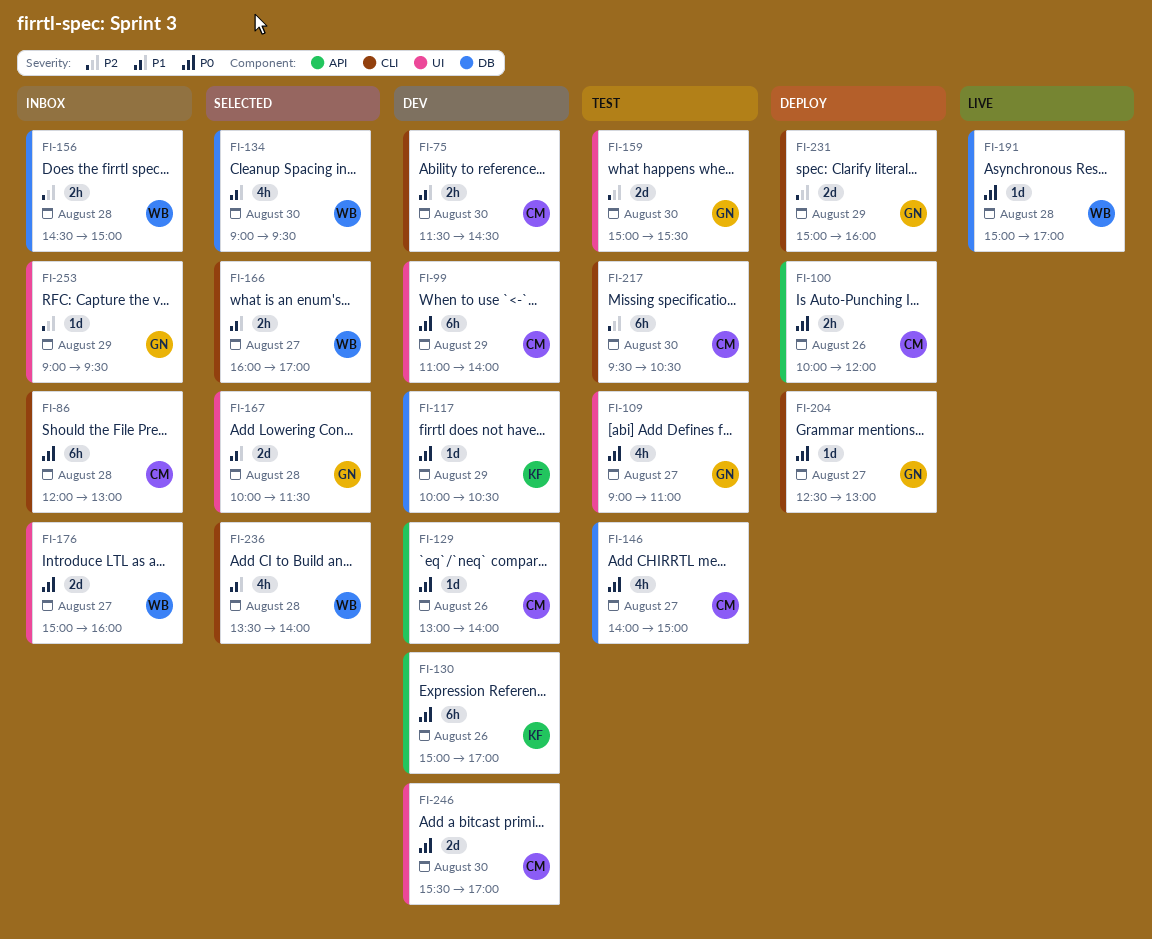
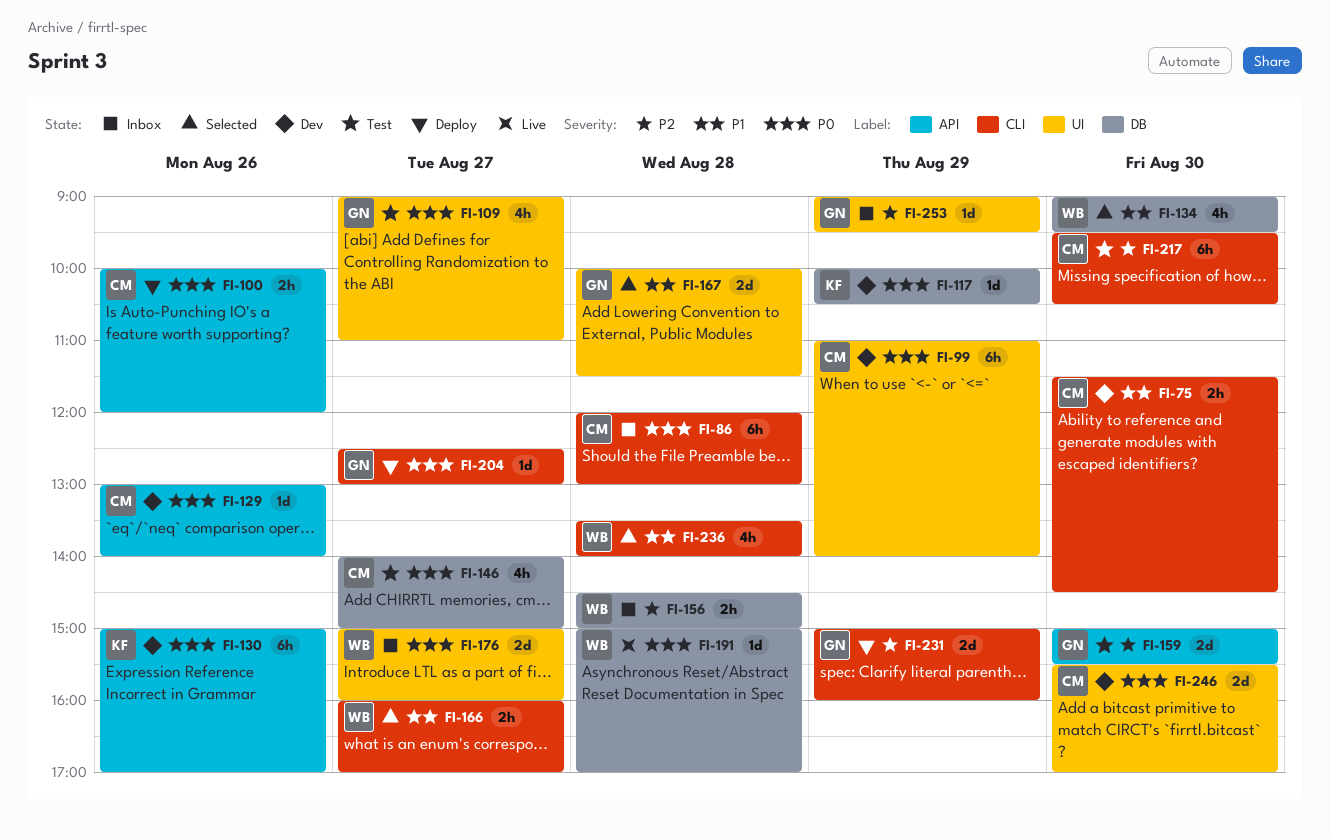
FI-159, label: UI -> API

